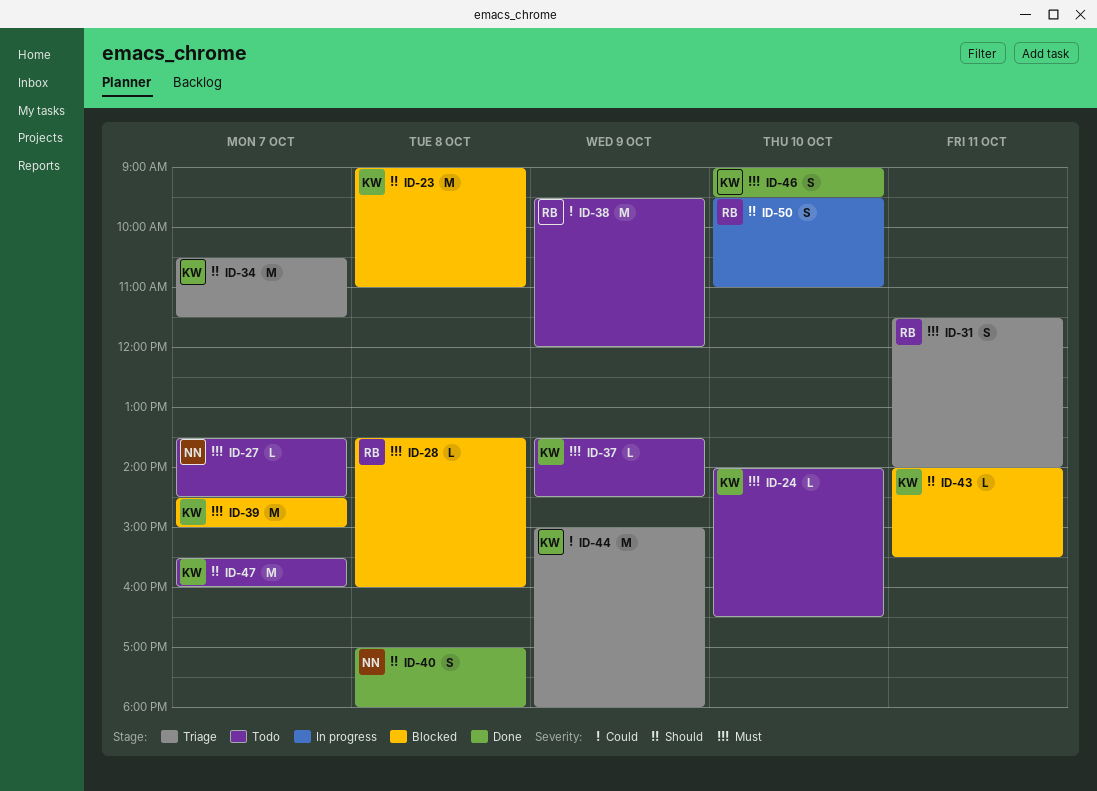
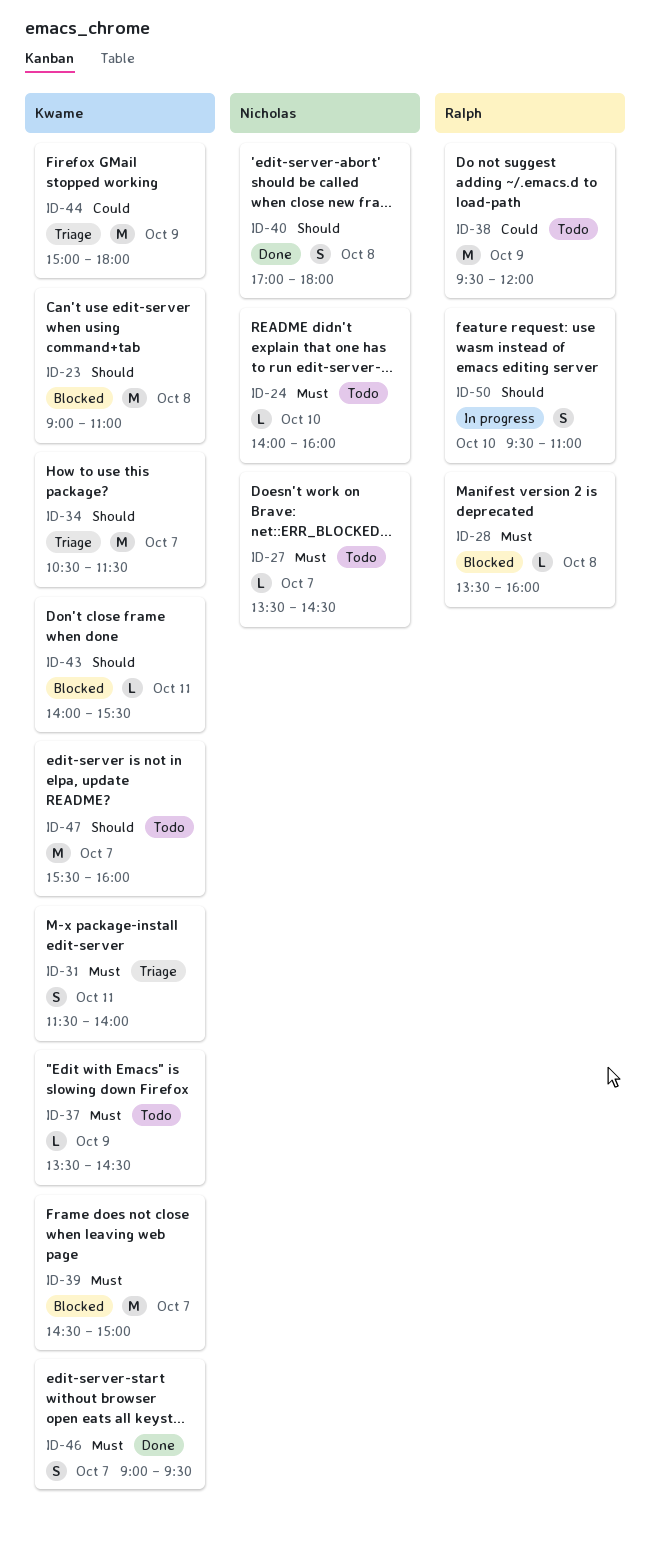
ID-24, owner: Kwame -> Nicholas
ID-24, ends: 16:30 -> 16:00
ID-31, owner: Ralph -> Kwame
ID-46, day: Oct 10 -> Oct 7

